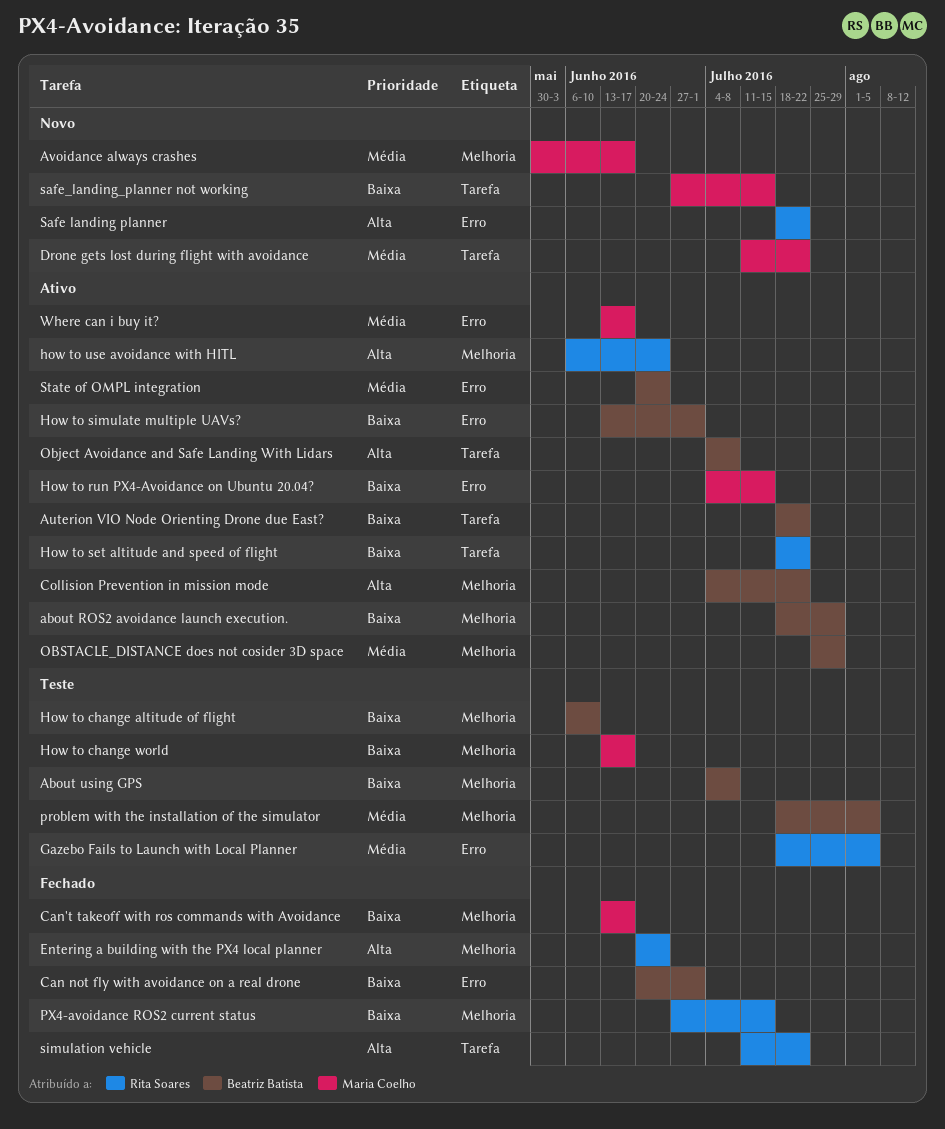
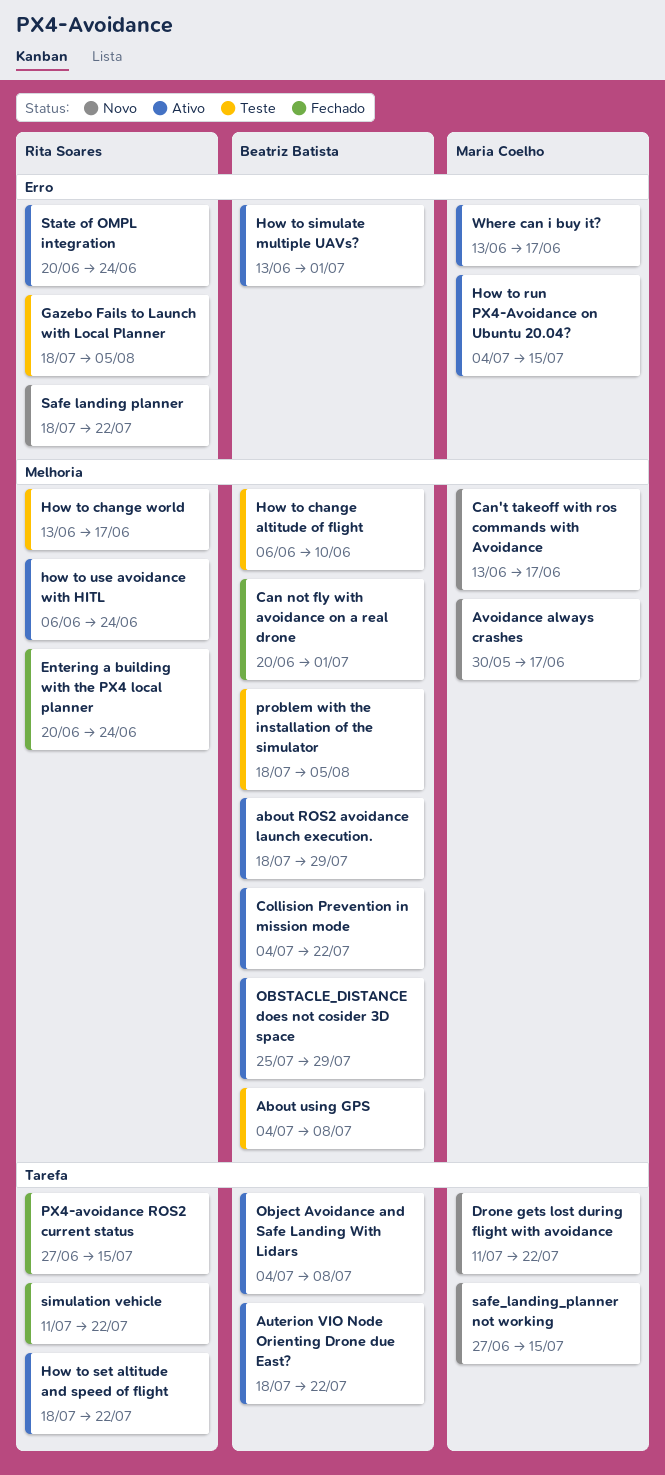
Can not fly with avoidance on a real drone, label: Erro -> Melhoria
Can't takeoff with ros commands with Avoidance, status: Fechado -> Novo
How to change world, owner: Maria Coelho -> Rita Soares
PX4-avoidance ROS2 current status, label: Melhoria -> Tarefa
State of OMPL integration, owner: Beatriz Batista -> Rita Soares

